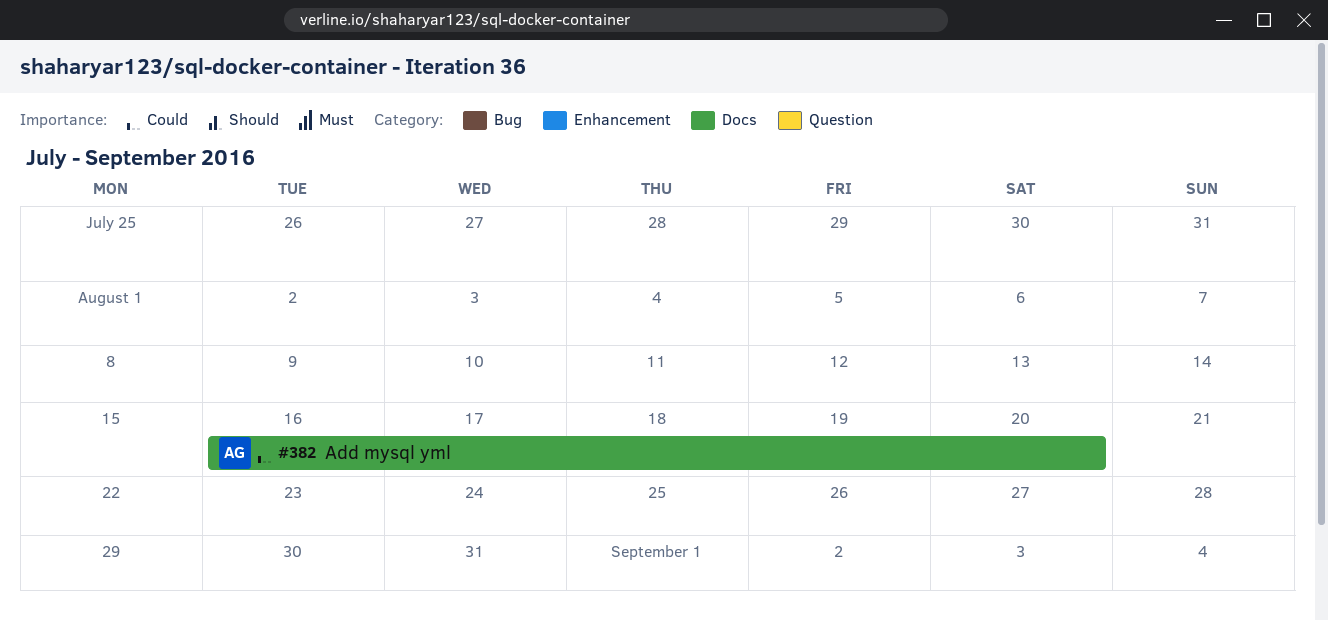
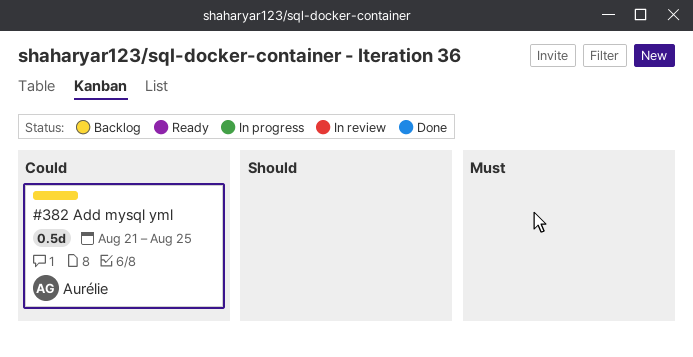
#382, start: Aug 16 -> Aug 21
#382, due: Aug 20 -> Aug 25

